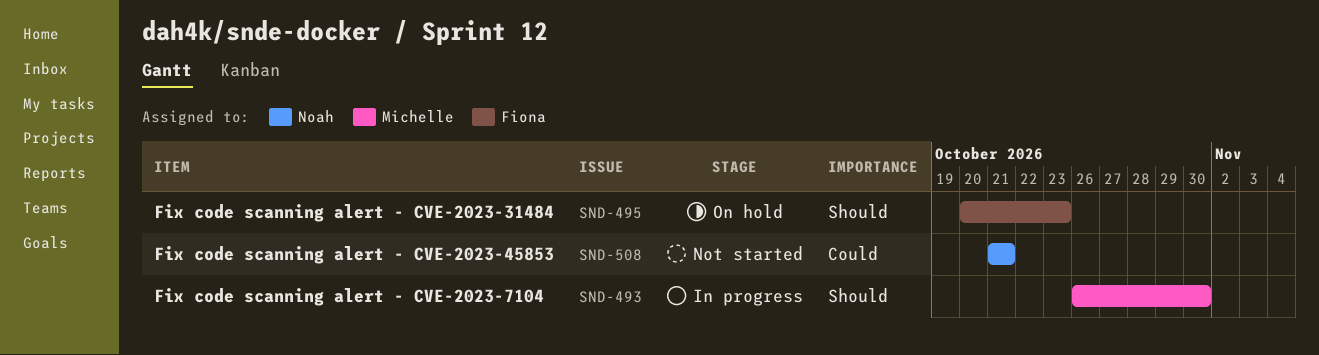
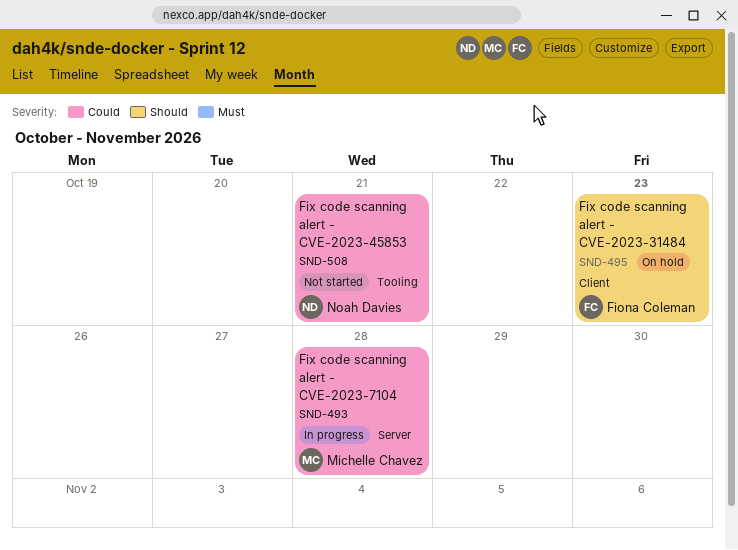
SND-493, priority: Should -> Could
SND-493, due: Oct 30 -> Oct 28

